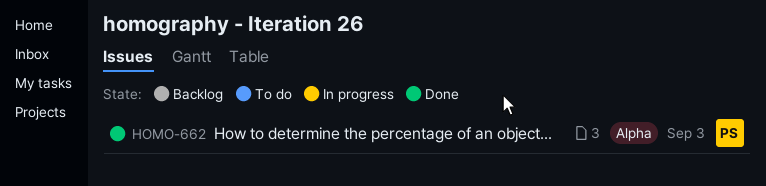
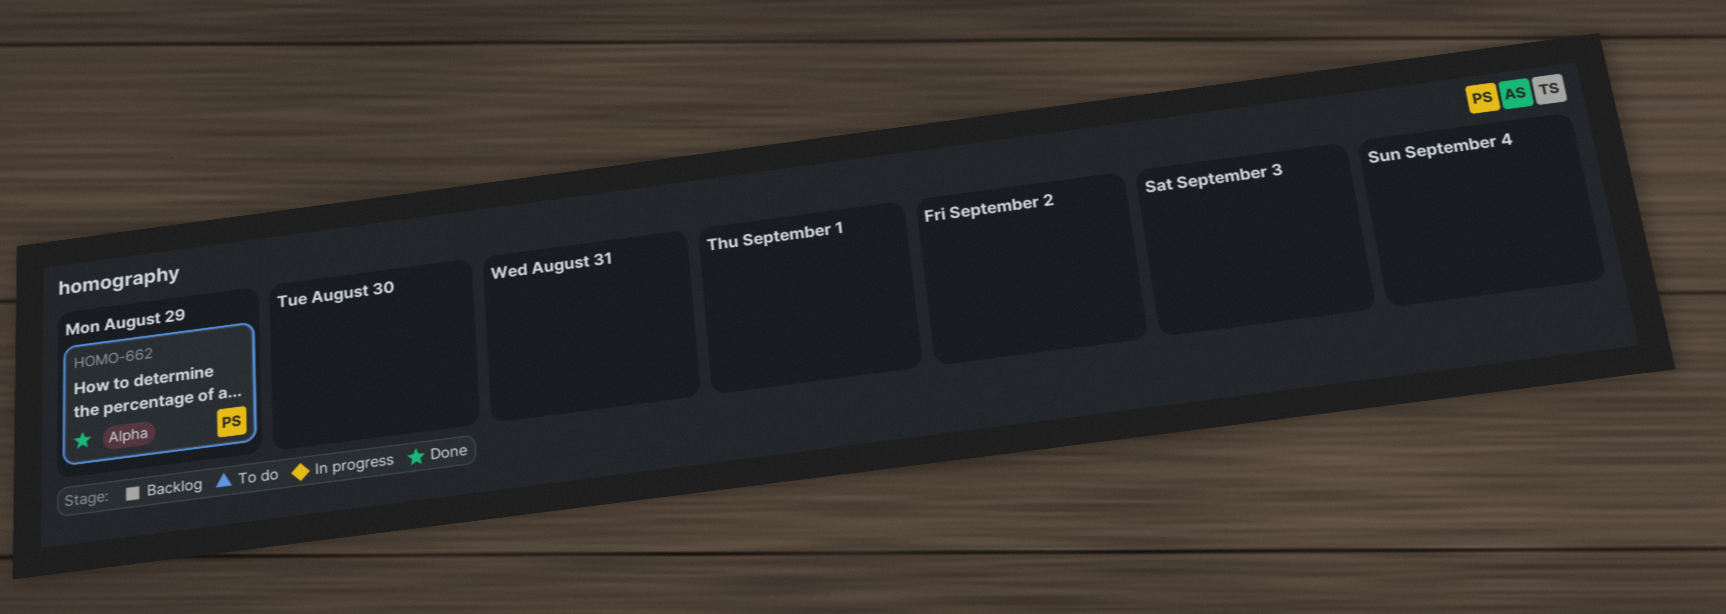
HOMO-662, due: Sep 3 -> Aug 29

